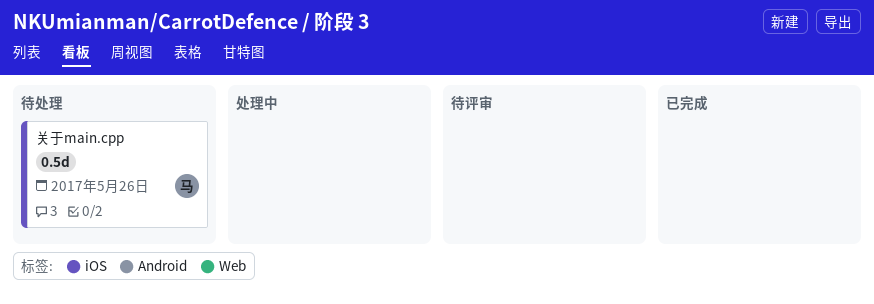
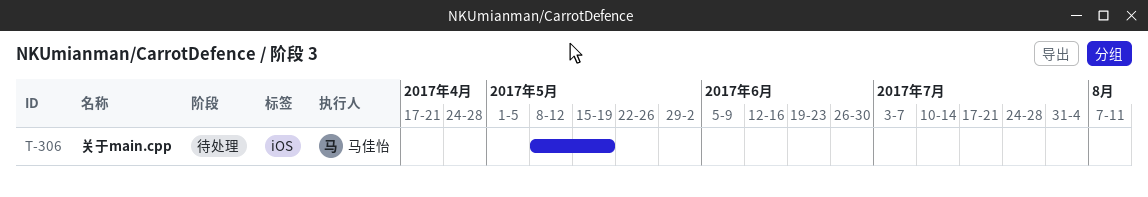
关于main.cpp, due: May 26 -> May 19

